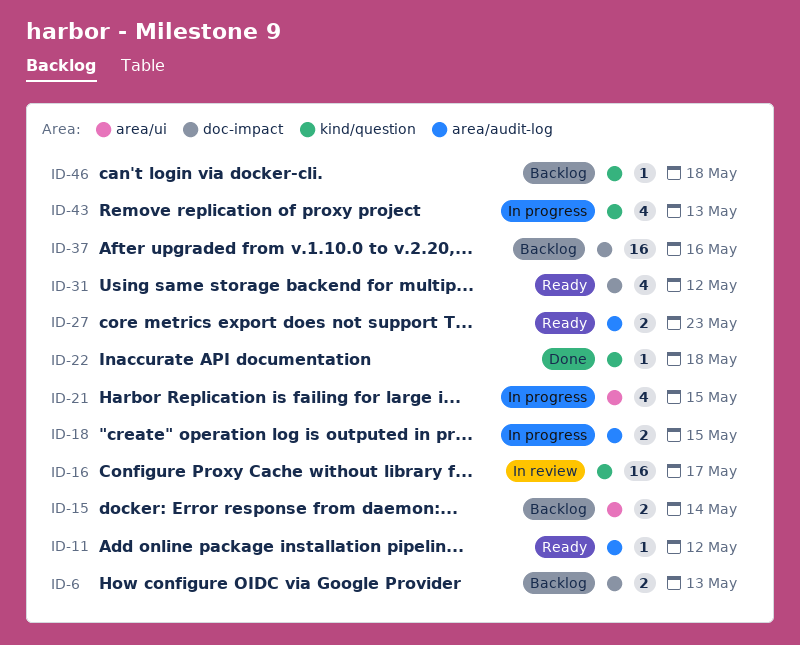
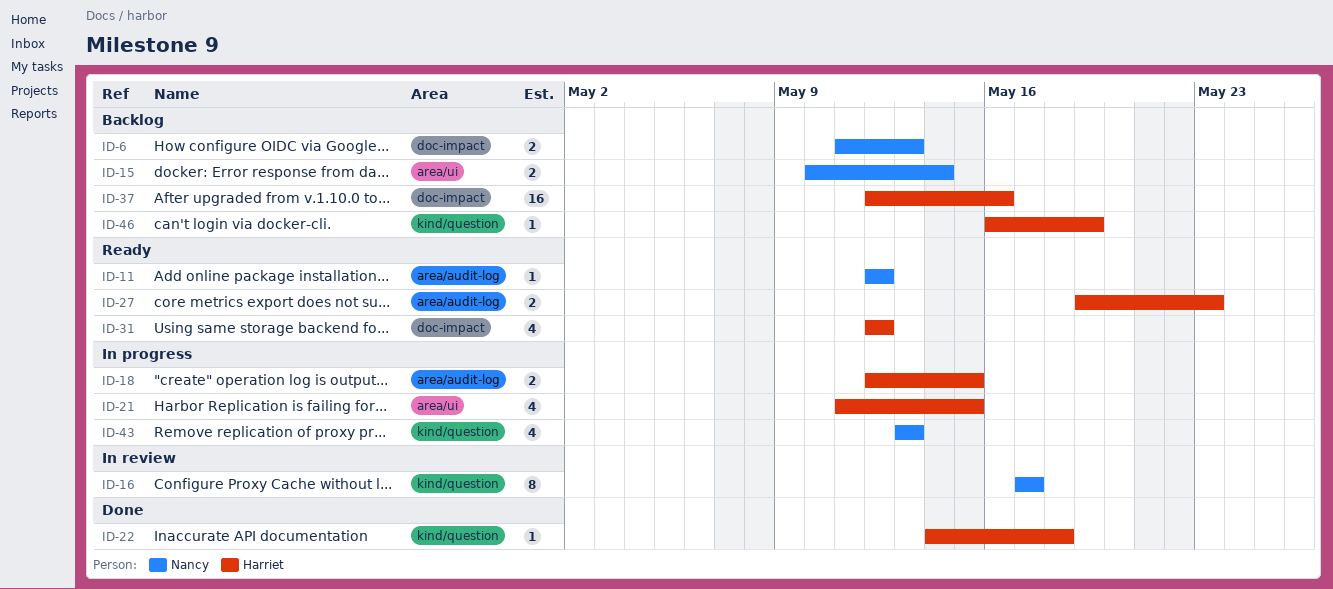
ID-16, estimate: 16 -> 8
ID-46, due: May 18 -> May 19

